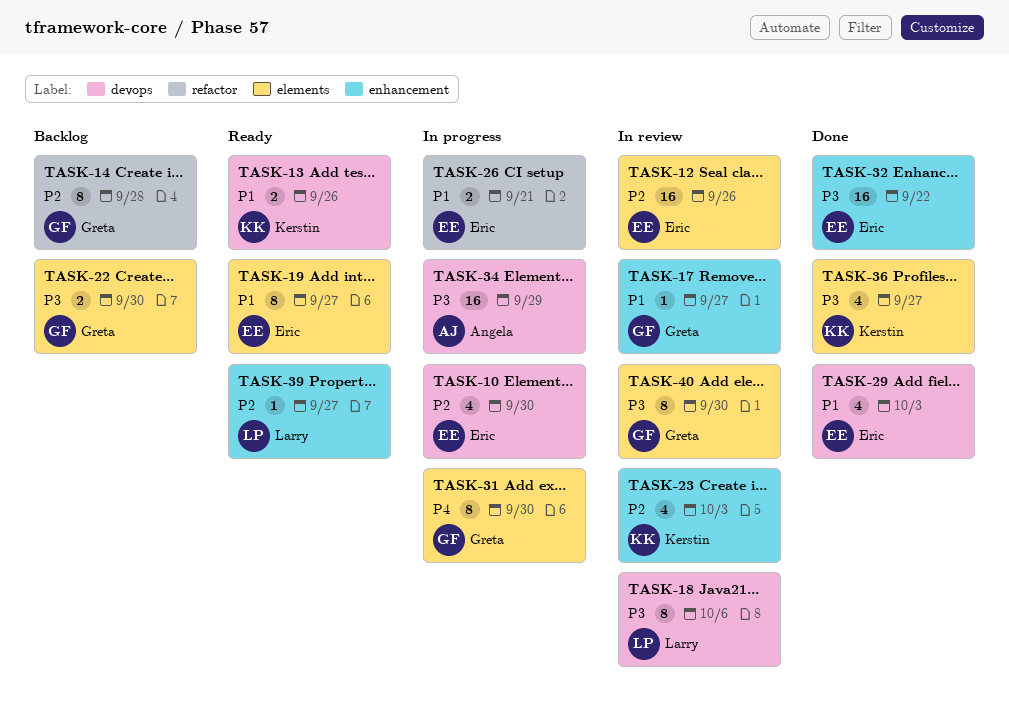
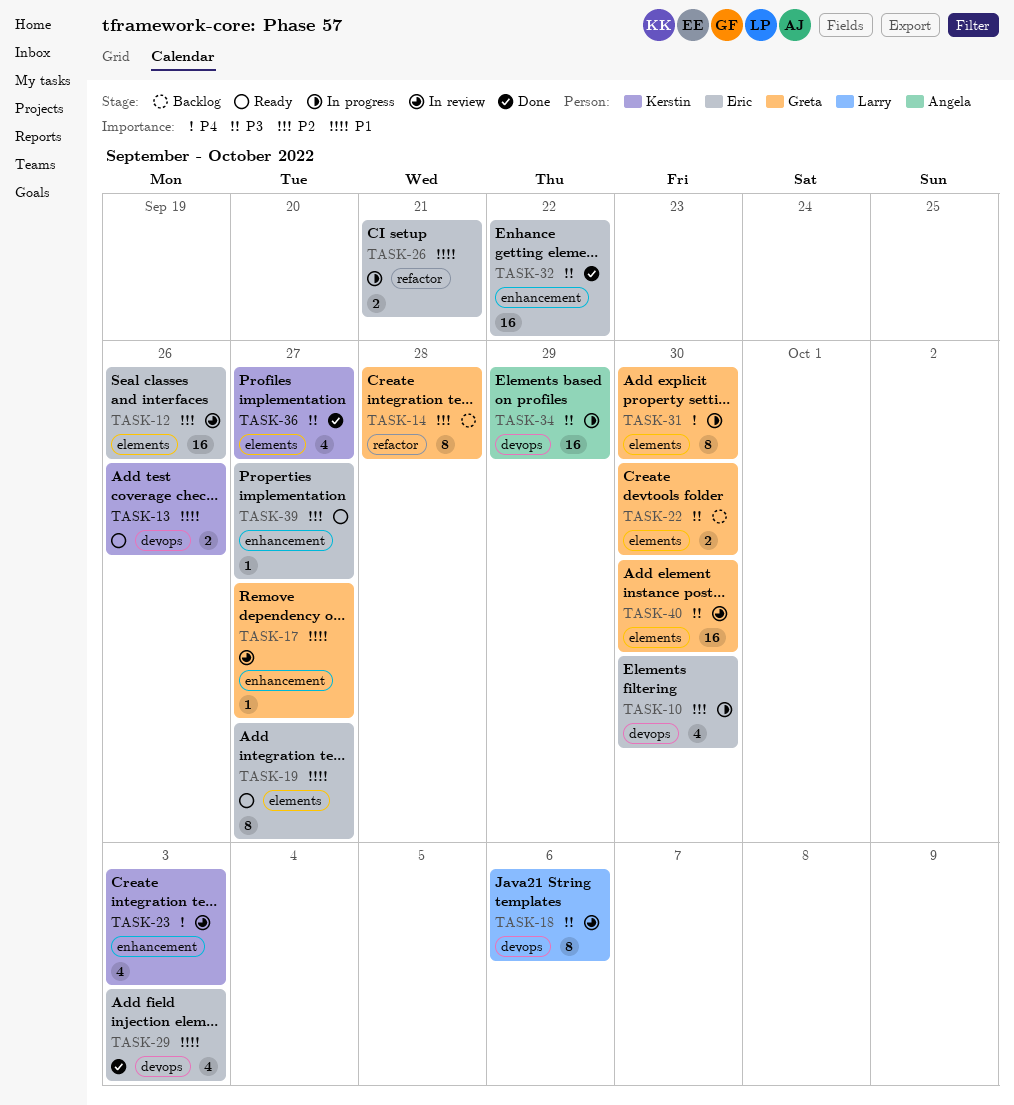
TASK-23, priority: P2 -> P4
TASK-39, owner: Larry -> Eric
TASK-40, estimate: 8 -> 16

